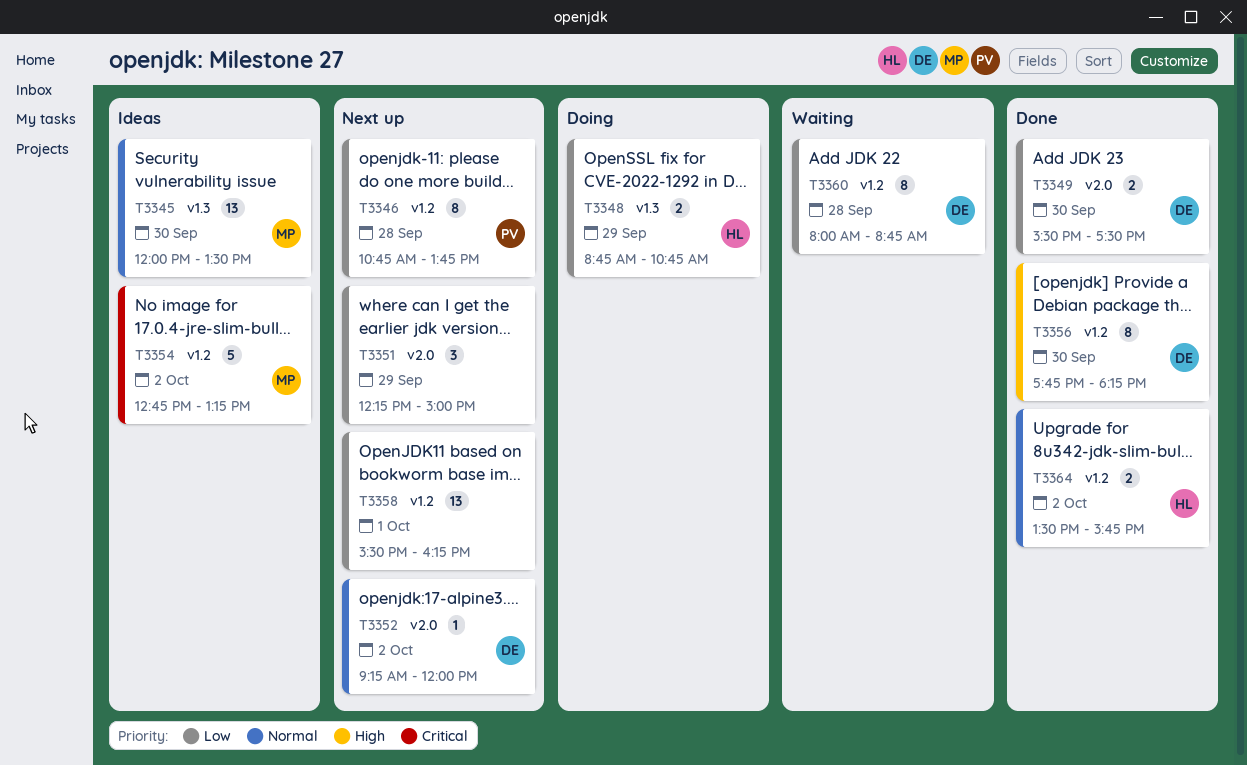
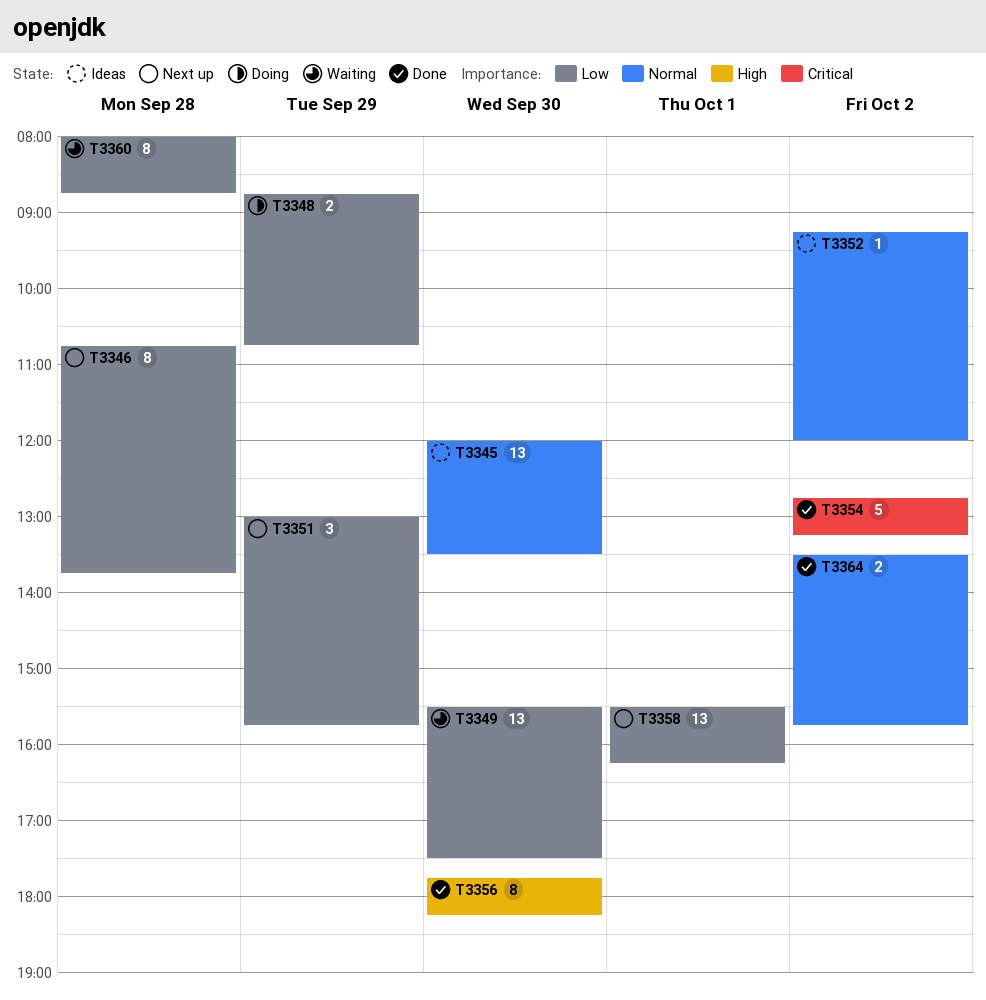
T3349, status: Done -> Waiting
T3349, estimate: 2 -> 13
T3351, begins: 12:15 -> 13:00
T3351, ends: 15:00 -> 15:45
T3352, status: Next up -> Ideas
T3354, status: Ideas -> Done

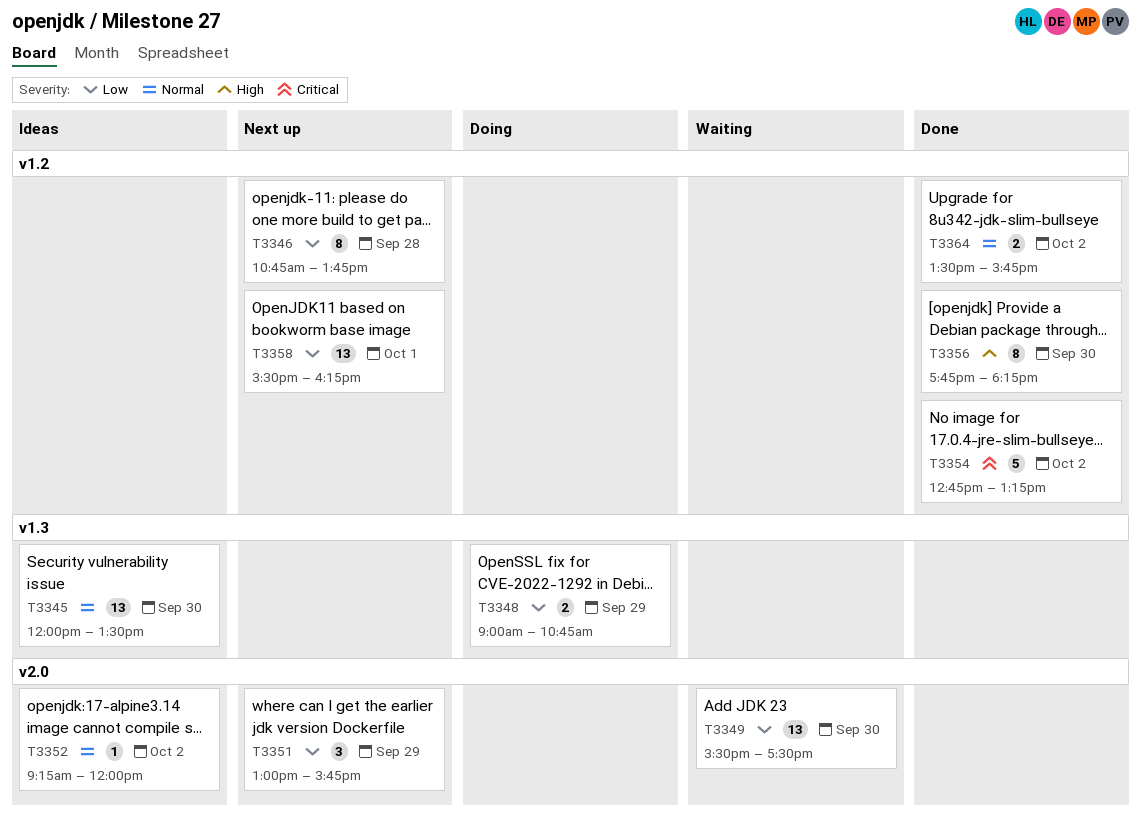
T3348, begins: 08:45 -> 09:00
T3360: present -> none

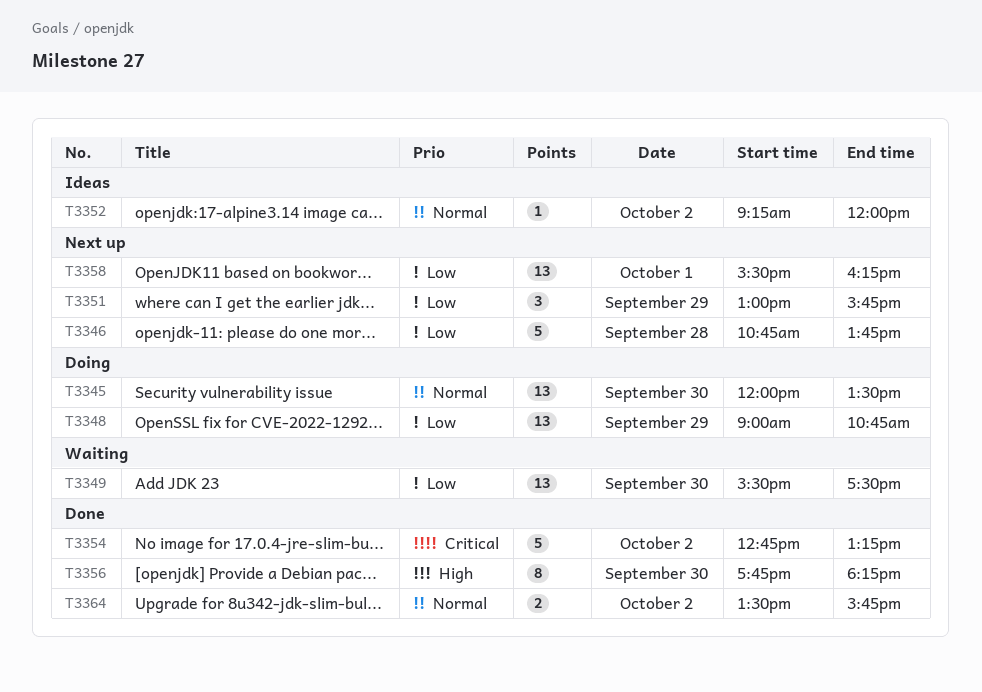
T3345, status: Ideas -> Doing
T3346, estimate: 8 -> 5
T3348, estimate: 2 -> 13

